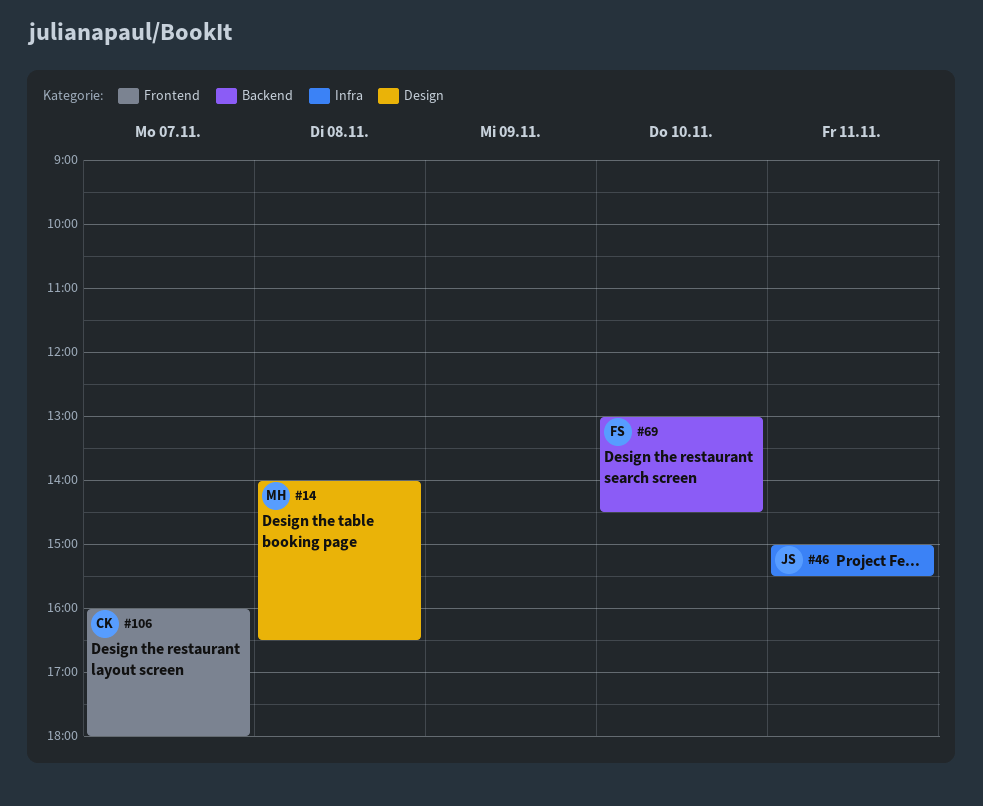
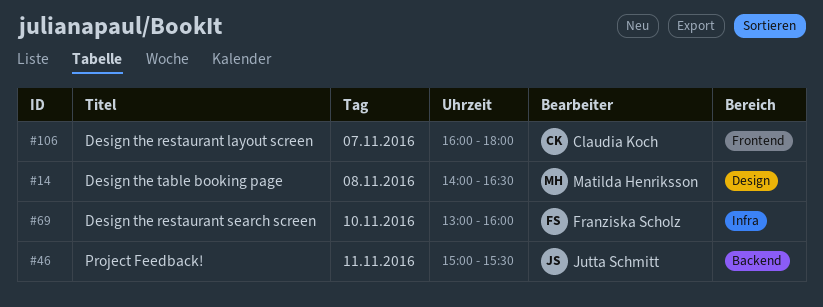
#46, label: Infra -> Backend
#69, label: Backend -> Infra
#69, ends: 14:30 -> 16:00

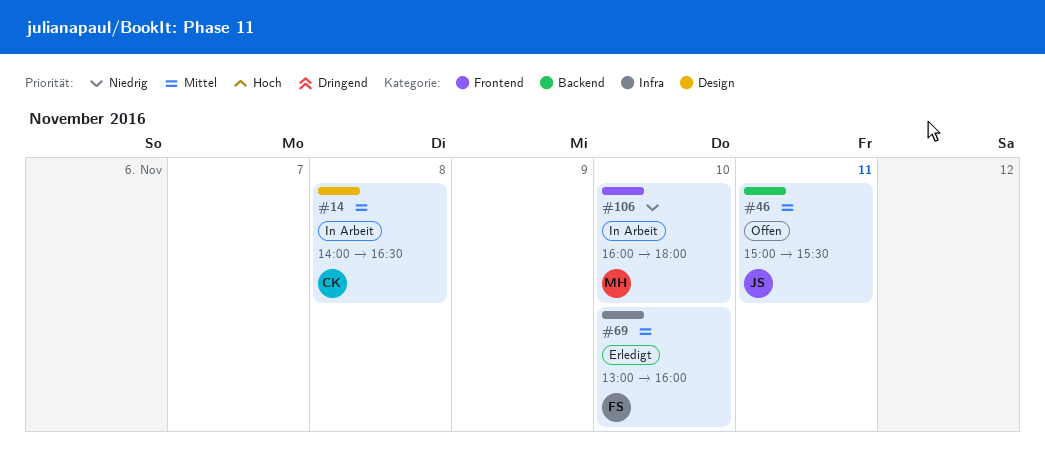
#14, owner: Matilda Henriksson -> Claudia Koch
#106, owner: Claudia Koch -> Matilda Henriksson
#106, day: Nov 7 -> Nov 10

